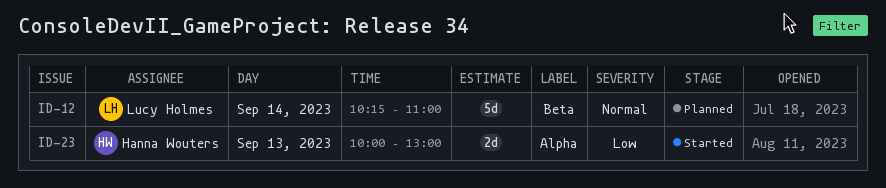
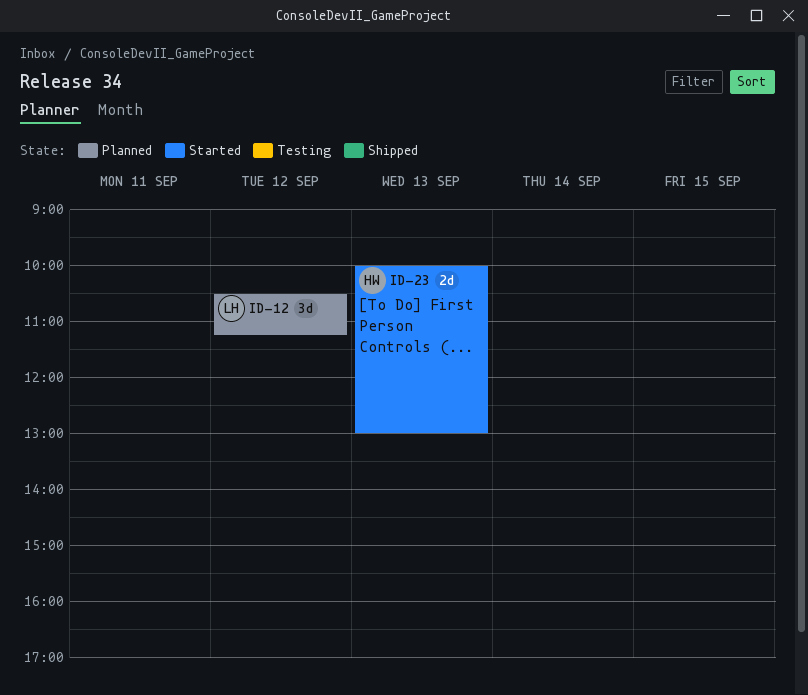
ID-12, estimate: 5d -> 3d
ID-12, day: Sep 14 -> Sep 12
ID-12, begins: 10:15 -> 10:30
ID-12, ends: 11:00 -> 11:15

